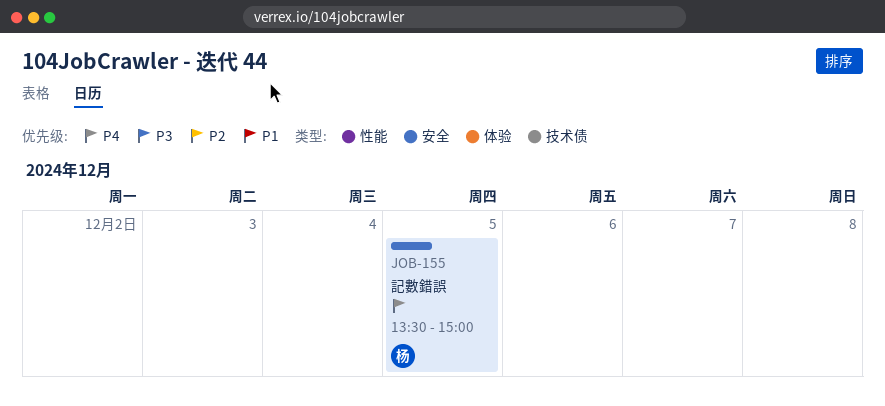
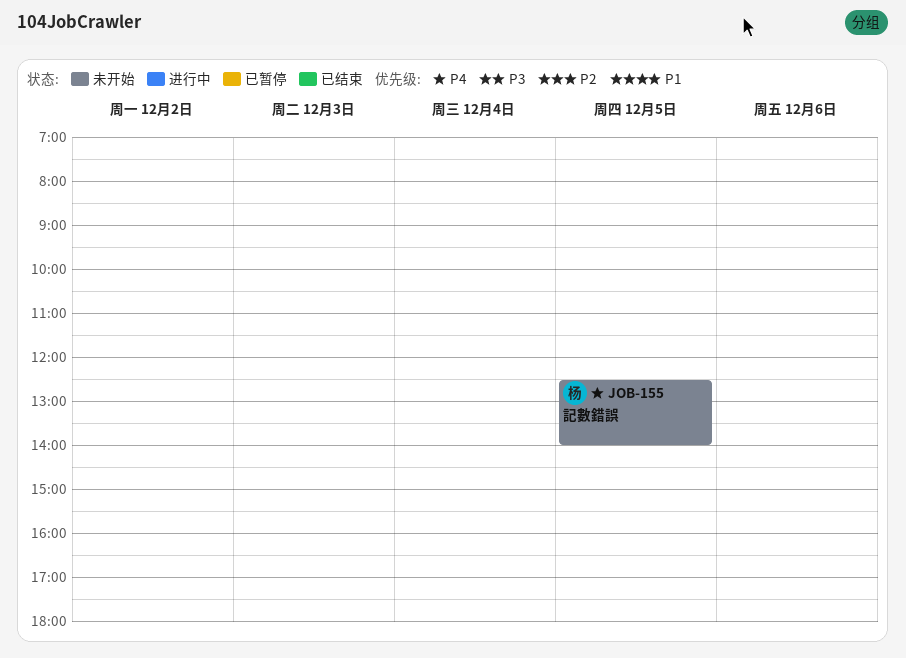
JOB-155, begins: 13:30 -> 12:30
JOB-155, ends: 15:00 -> 14:00

